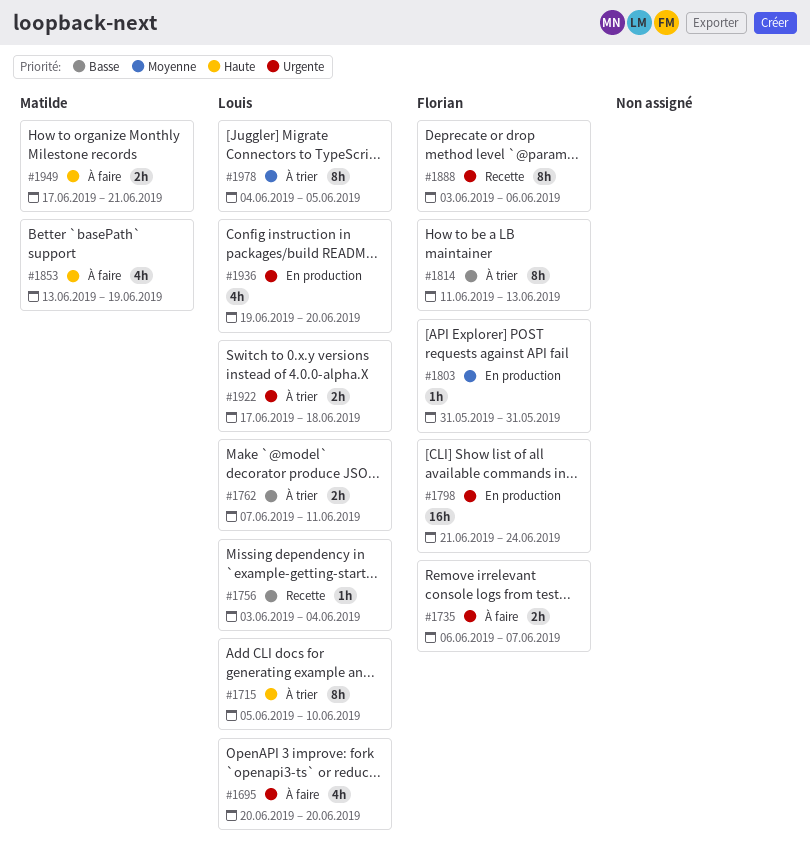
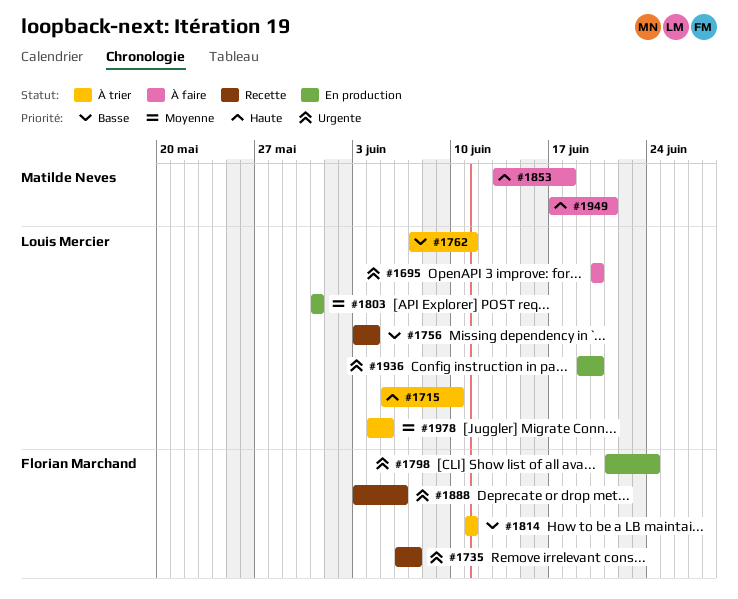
#1735, status: À faire -> Recette
#1803, owner: Florian Marchand -> Louis Mercier
#1814, due: Jun 13 -> Jun 11
#1853, due: Jun 19 -> Jun 18
#1922: present -> none

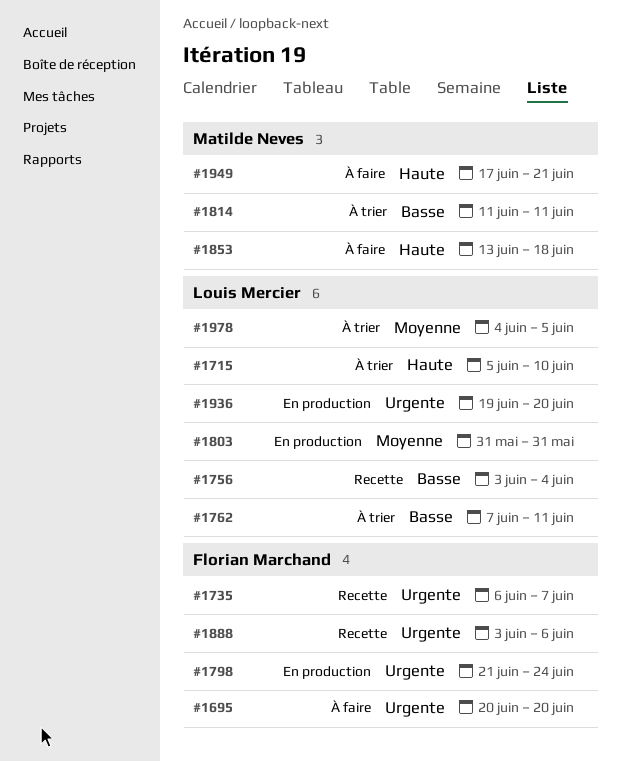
#1695, owner: Louis Mercier -> Florian Marchand
#1814, owner: Florian Marchand -> Matilde Neves

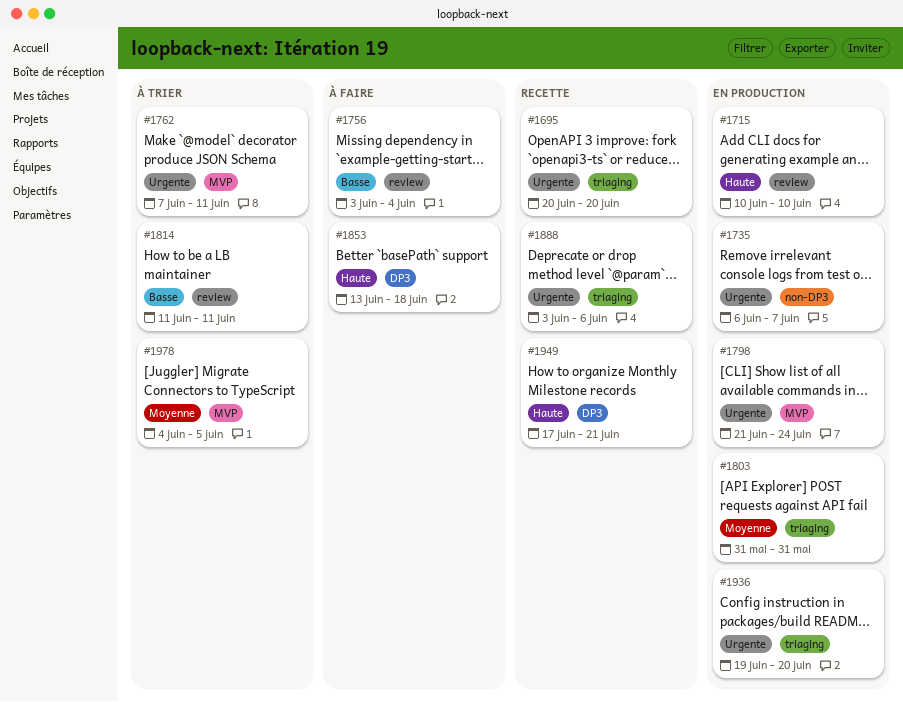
#1695, status: À faire -> Recette
#1715, status: À trier -> En production
#1715, start: Jun 5 -> Jun 10
#1735, status: Recette -> En production
#1756, status: Recette -> À faire
#1762, priority: Basse -> Urgente
#1949, status: À faire -> Recette

